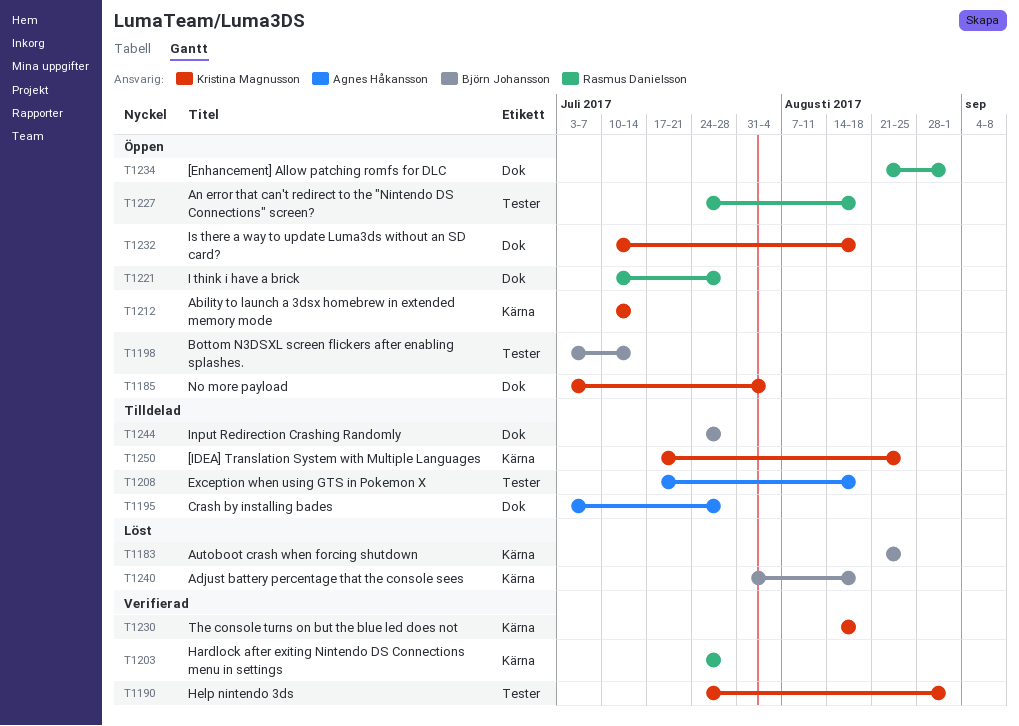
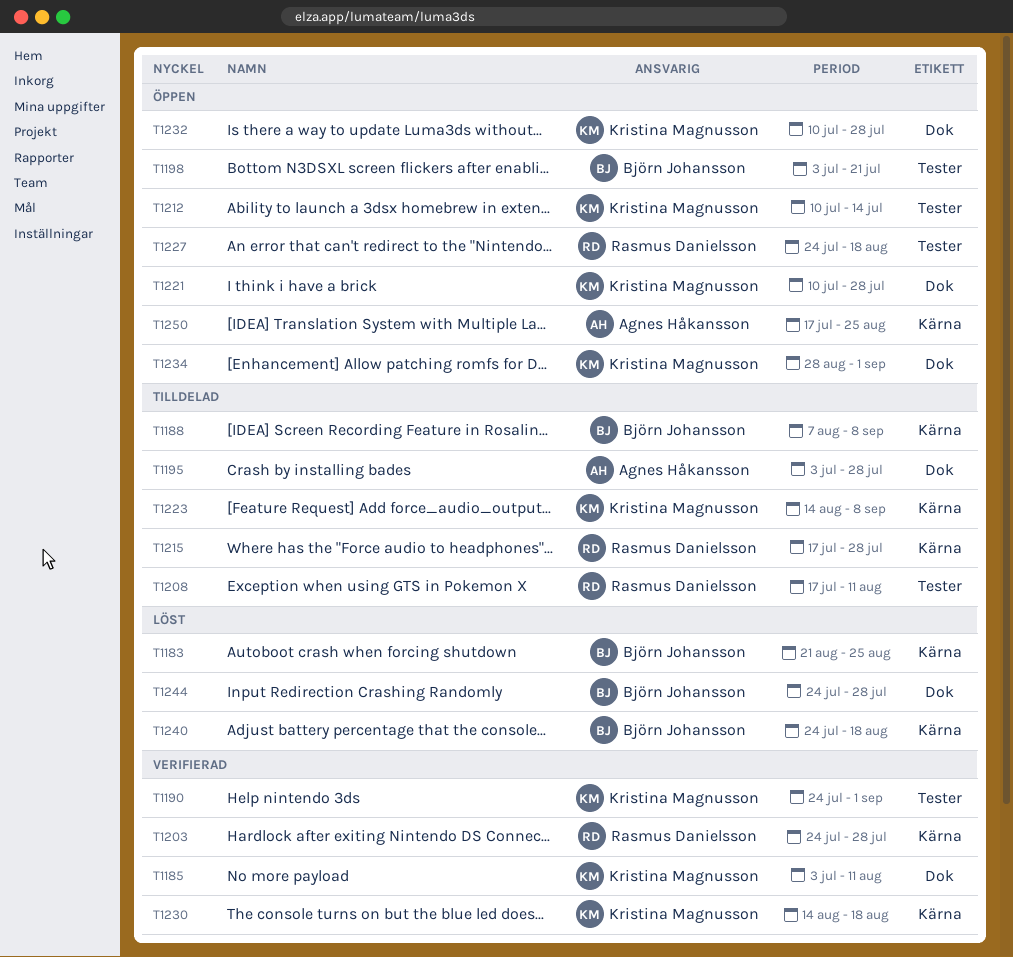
T1185, status: Öppen -> Verifierad
T1185, due: Aug 4 -> Aug 11
T1188: none -> present
T1198, due: Jul 14 -> Jul 21
T1208, owner: Agnes Håkansson -> Rasmus Danielsson
T1208, due: Aug 18 -> Aug 11
T1212, label: Kärna -> Tester
T1215: none -> present
T1221, owner: Rasmus Danielsson -> Kristina Magnusson
T1223: none -> present
T1232, due: Aug 18 -> Jul 28
T1234, owner: Rasmus Danielsson -> Kristina Magnusson
T1234, start: Aug 21 -> Aug 28
T1240, start: Jul 31 -> Jul 24
T1244, status: Tilldelad -> Löst
T1250, status: Tilldelad -> Öppen
T1250, owner: Kristina Magnusson -> Agnes Håkansson

